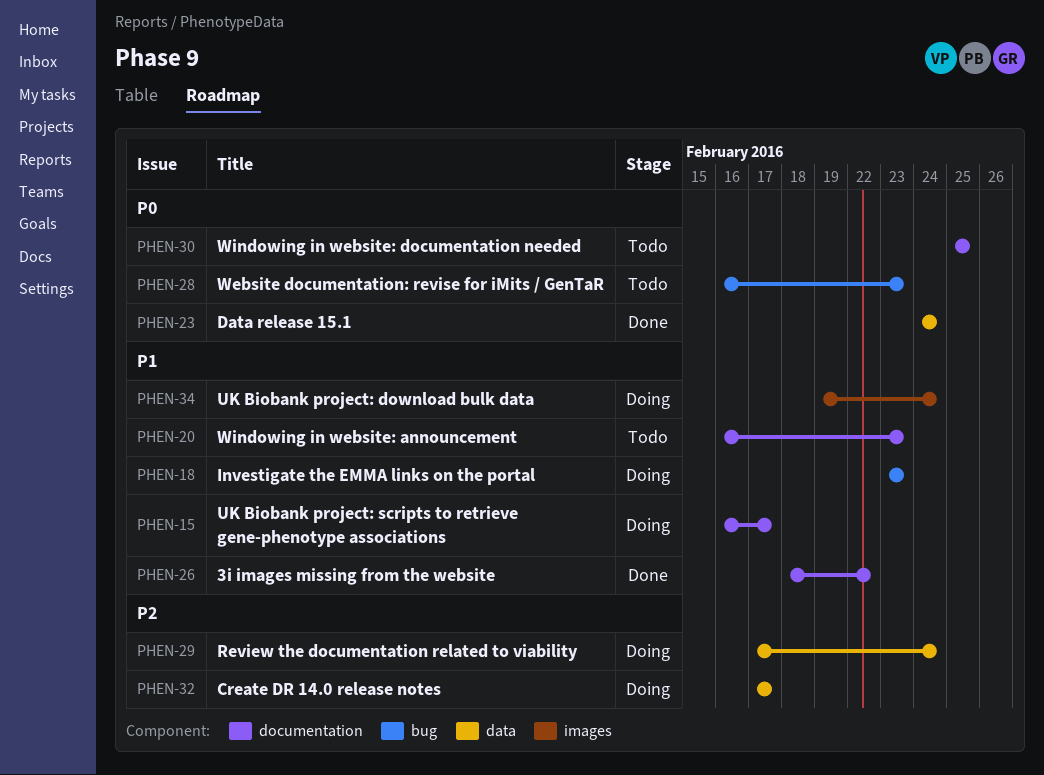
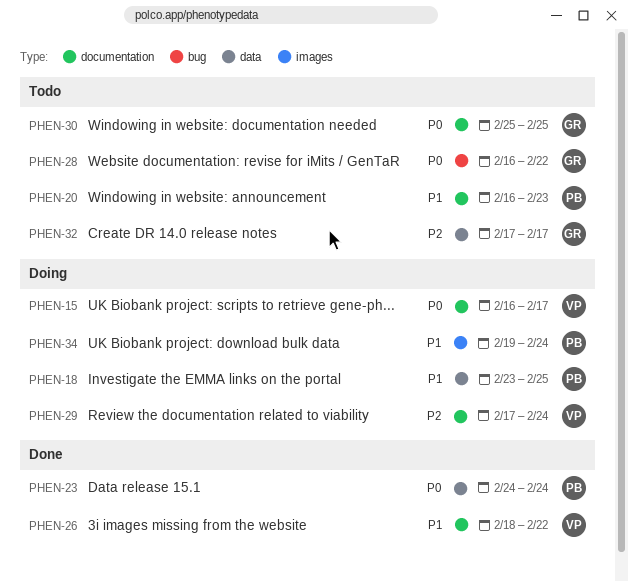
PHEN-15, priority: P1 -> P0
PHEN-18, label: bug -> data
PHEN-18, due: Feb 23 -> Feb 25
PHEN-28, due: Feb 23 -> Feb 22
PHEN-29, label: data -> documentation
PHEN-32, status: Doing -> Todo

